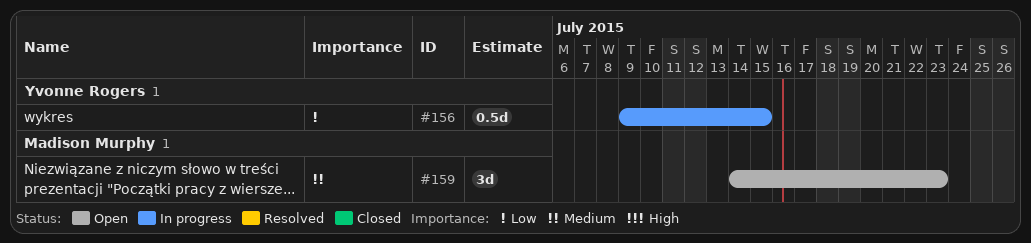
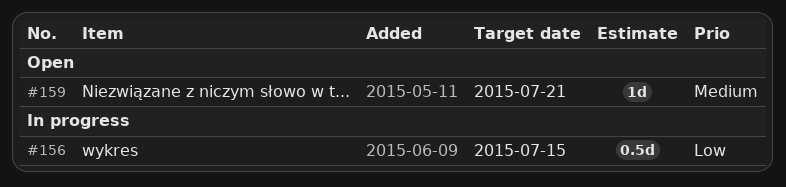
#159, estimate: 3d -> 1d
#159, due: Jul 23 -> Jul 21

